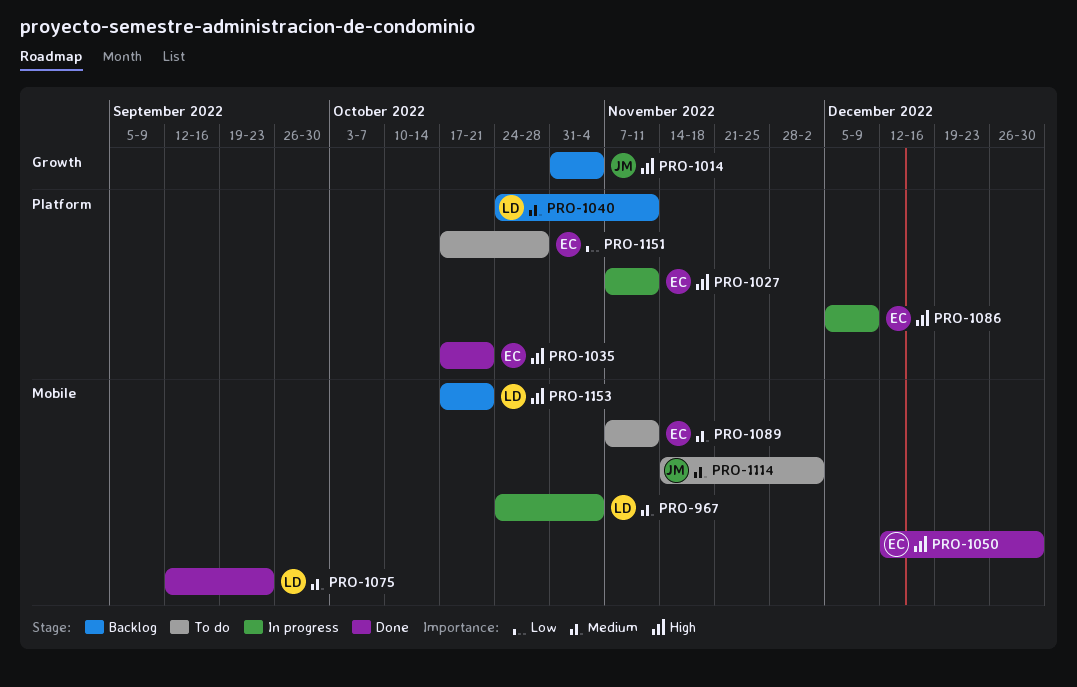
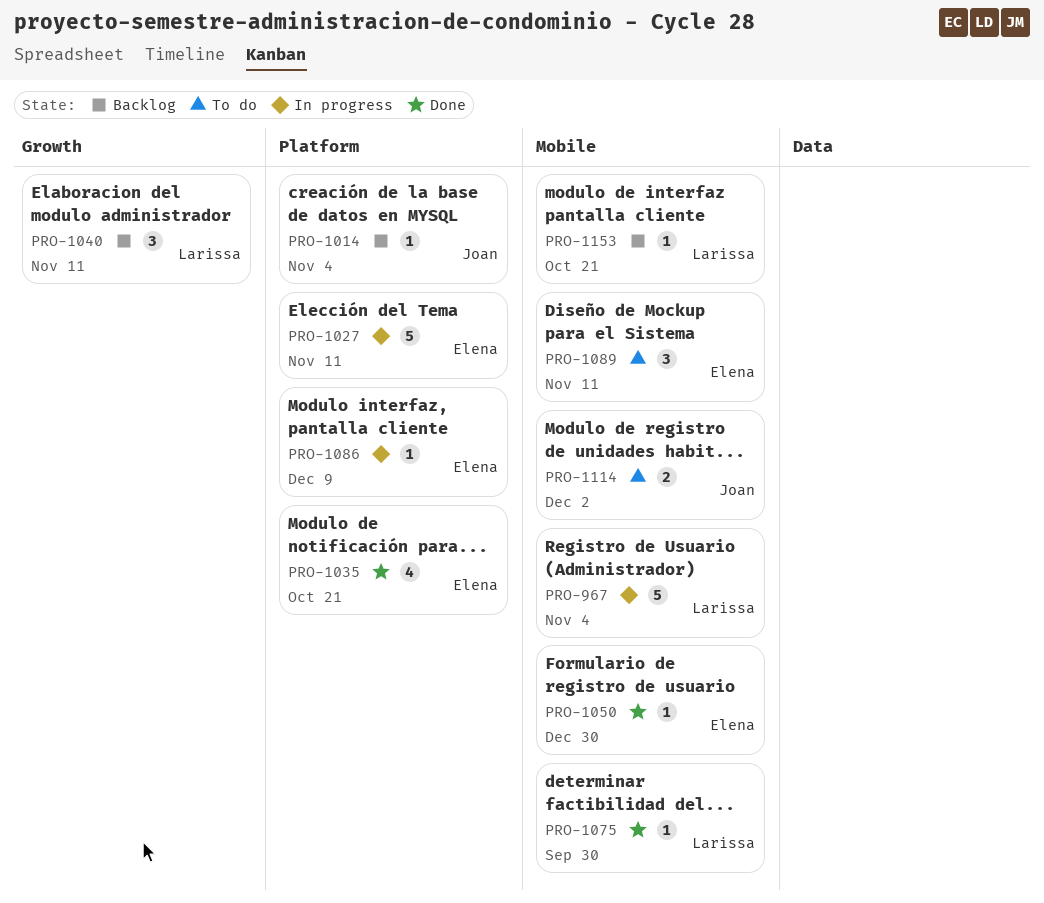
PRO-1014, label: Growth -> Platform
PRO-1040, label: Platform -> Growth
PRO-1075, due: Sep 23 -> Sep 30
PRO-1151: present -> none

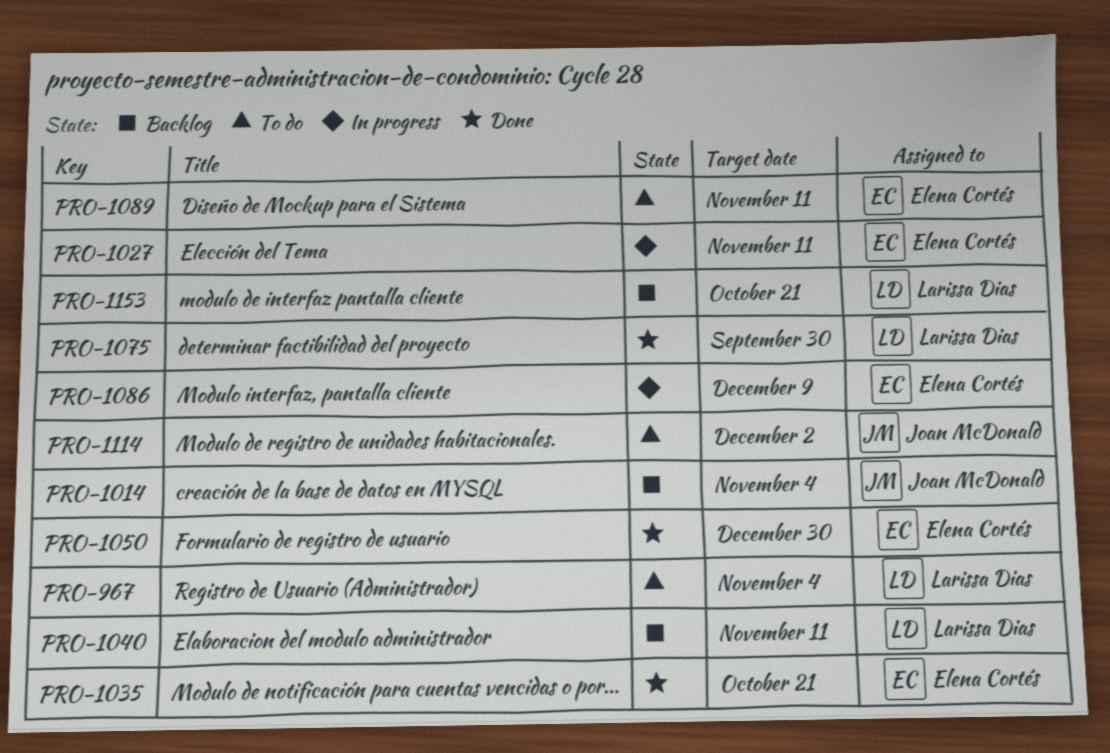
PRO-967, status: In progress -> To do

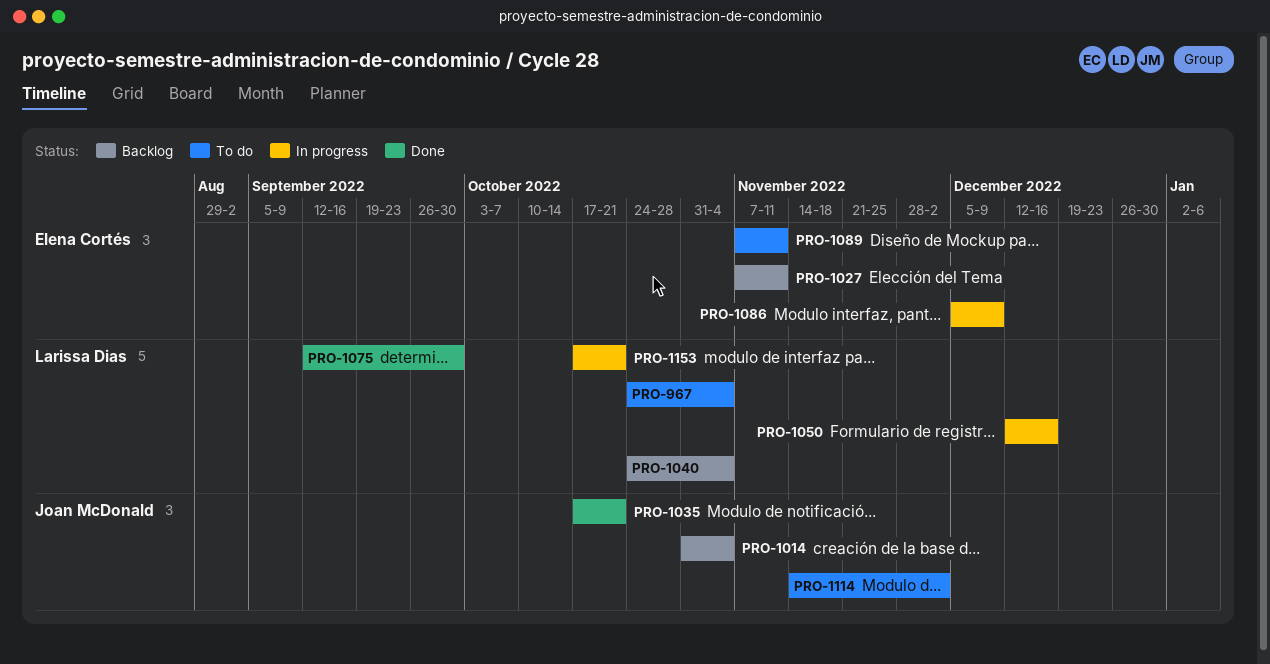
PRO-1027, status: In progress -> Backlog
PRO-1035, owner: Elena Cortés -> Joan McDonald
PRO-1040, due: Nov 11 -> Nov 4
PRO-1050, status: Done -> In progress
PRO-1050, owner: Elena Cortés -> Larissa Dias
PRO-1050, due: Dec 30 -> Dec 16
PRO-1153, status: Backlog -> In progress

